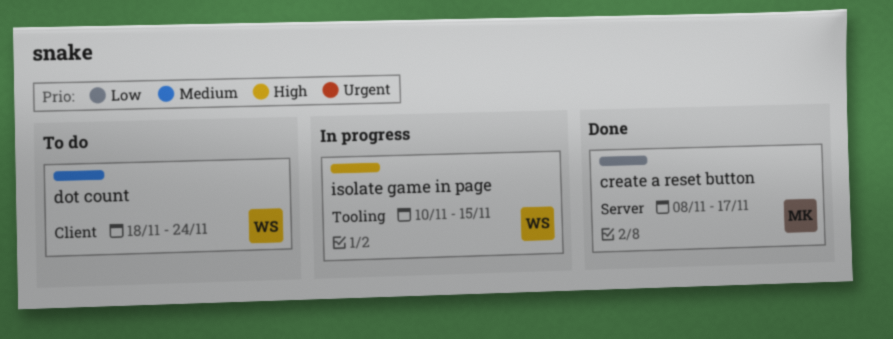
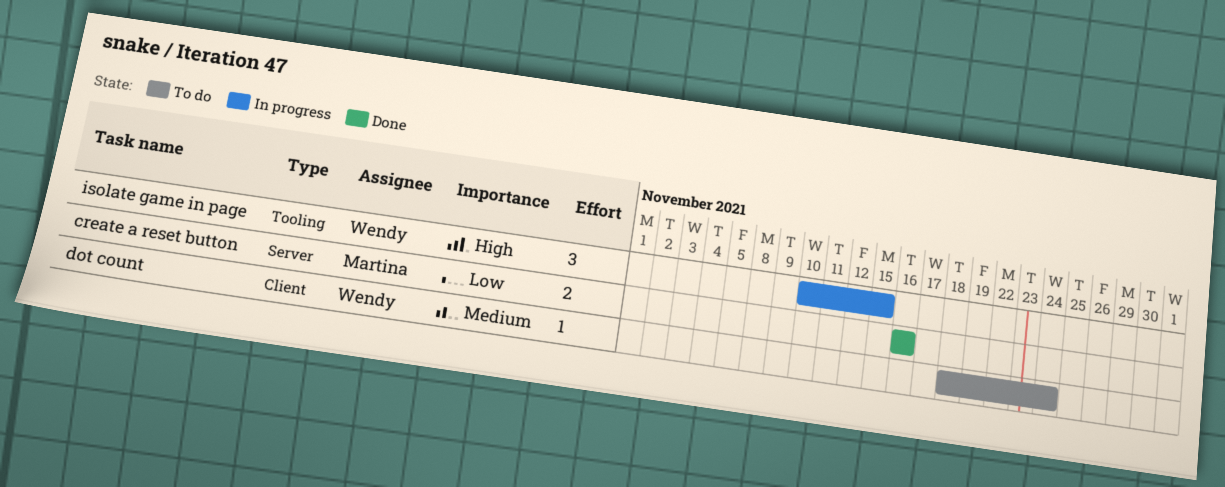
create a reset button, start: Nov 8 -> Nov 16
create a reset button, due: Nov 17 -> Nov 16

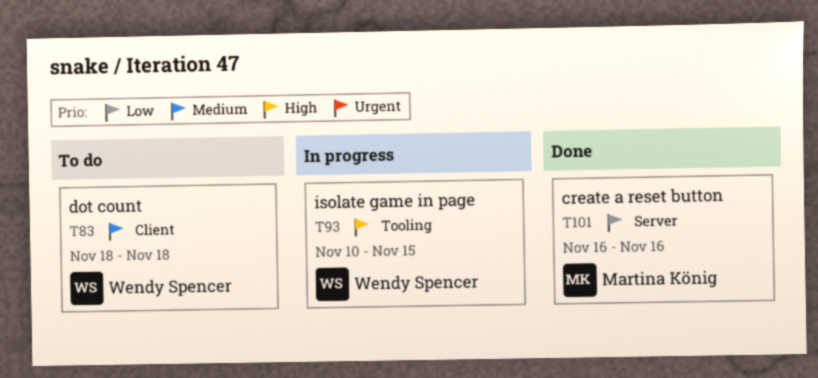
dot count, due: Nov 24 -> Nov 18

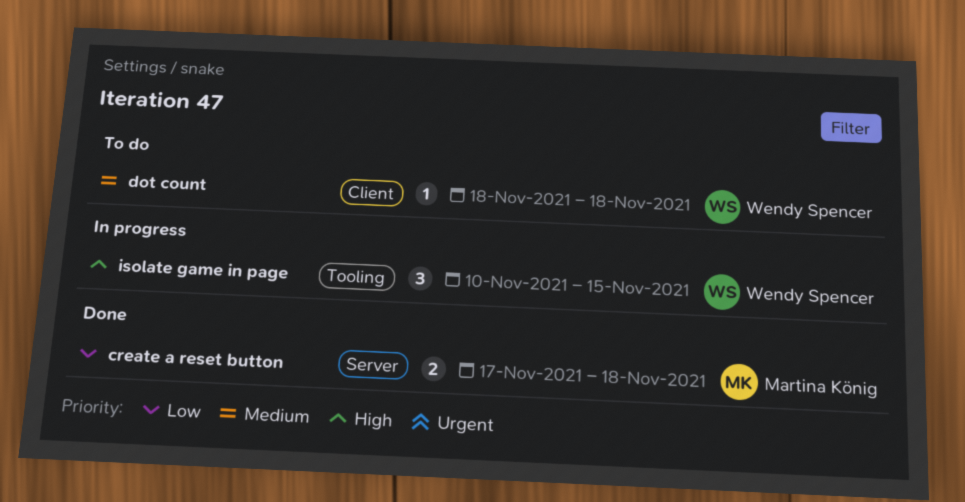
create a reset button, start: Nov 16 -> Nov 17
create a reset button, due: Nov 16 -> Nov 18

